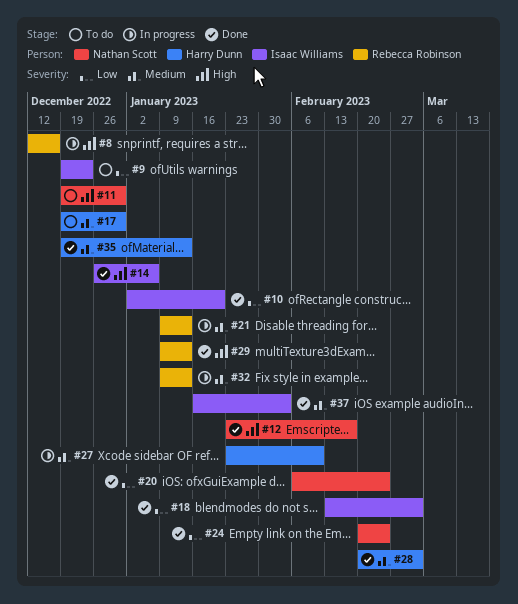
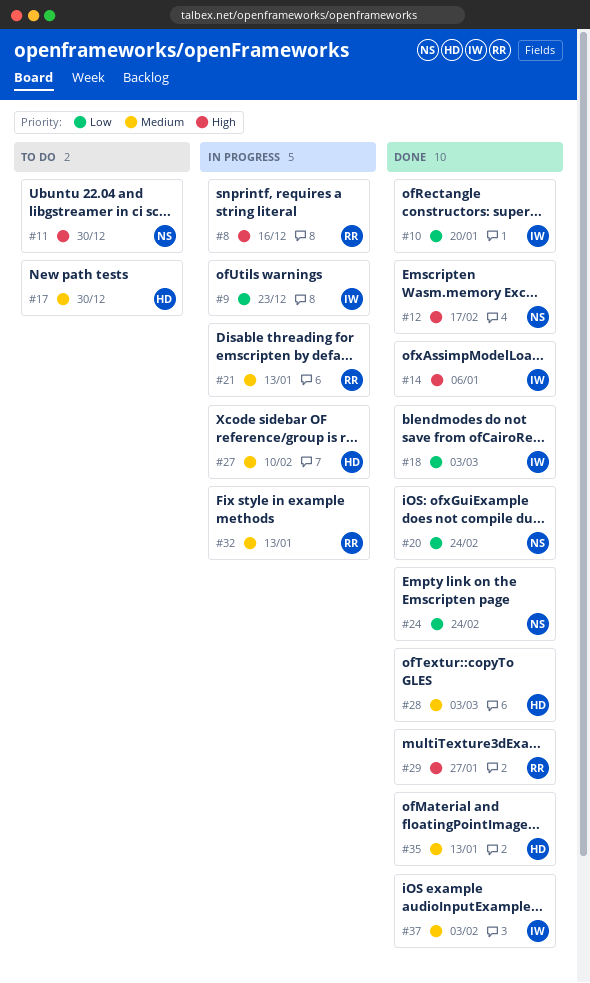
#9, status: To do -> In progress
#29, due: Jan 13 -> Jan 27

